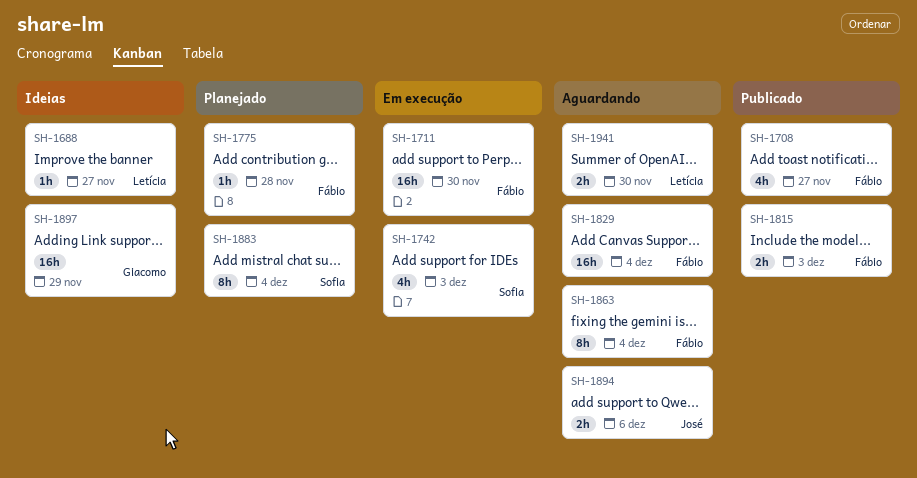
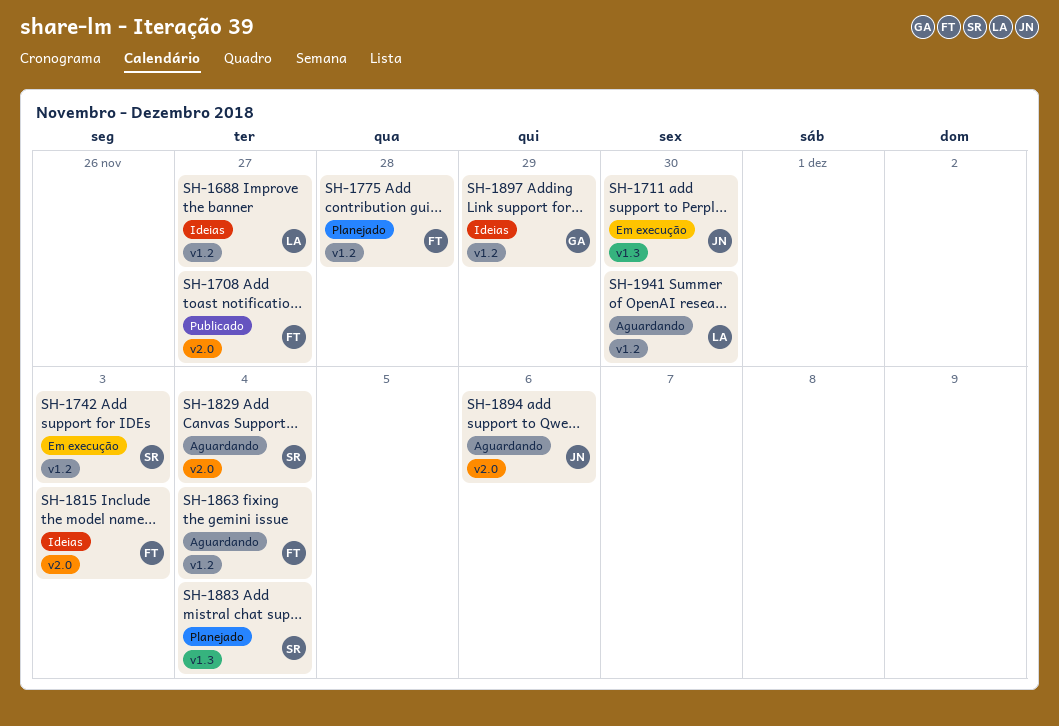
SH-1711, owner: Fábio -> José
SH-1815, status: Publicado -> Ideias
SH-1829, owner: Fábio -> Sofia

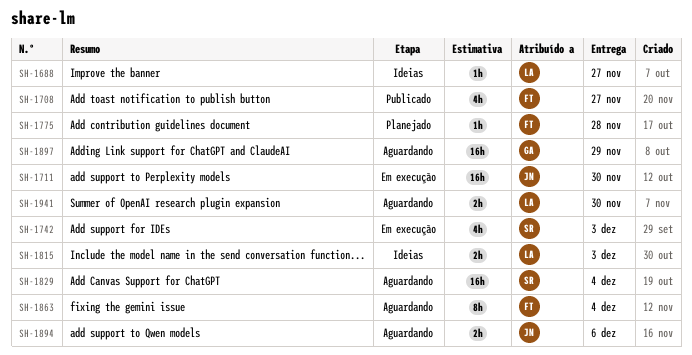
SH-1815, owner: FT -> LA
SH-1883: present -> none
SH-1897, status: Ideias -> Aguardando

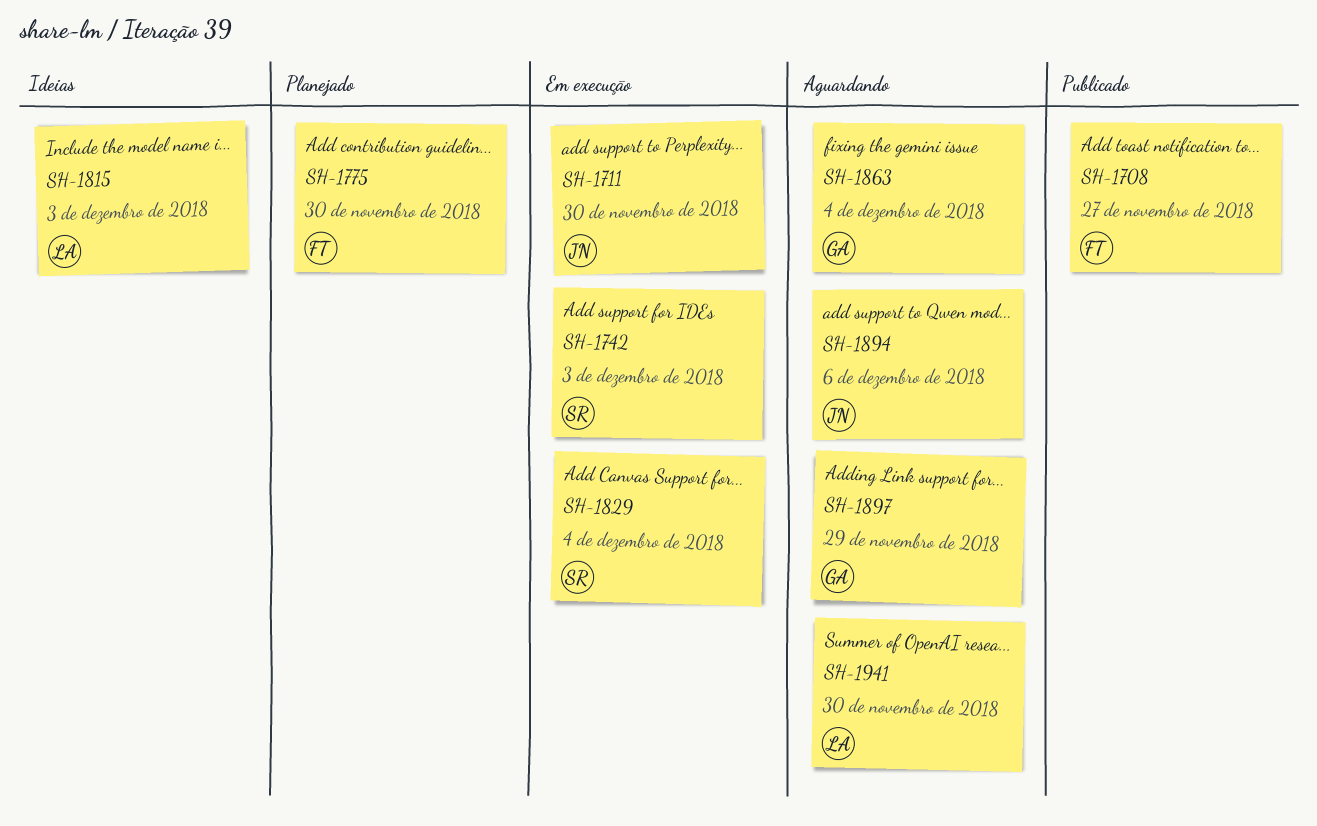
SH-1688: present -> none
SH-1775, due: Nov 28 -> Nov 30
SH-1829, status: Aguardando -> Em execução
SH-1863, owner: FT -> GA

